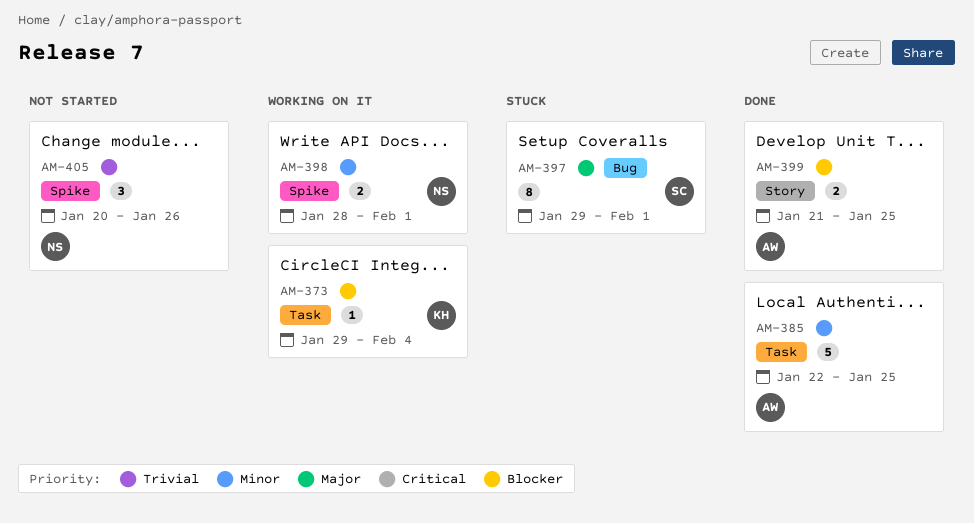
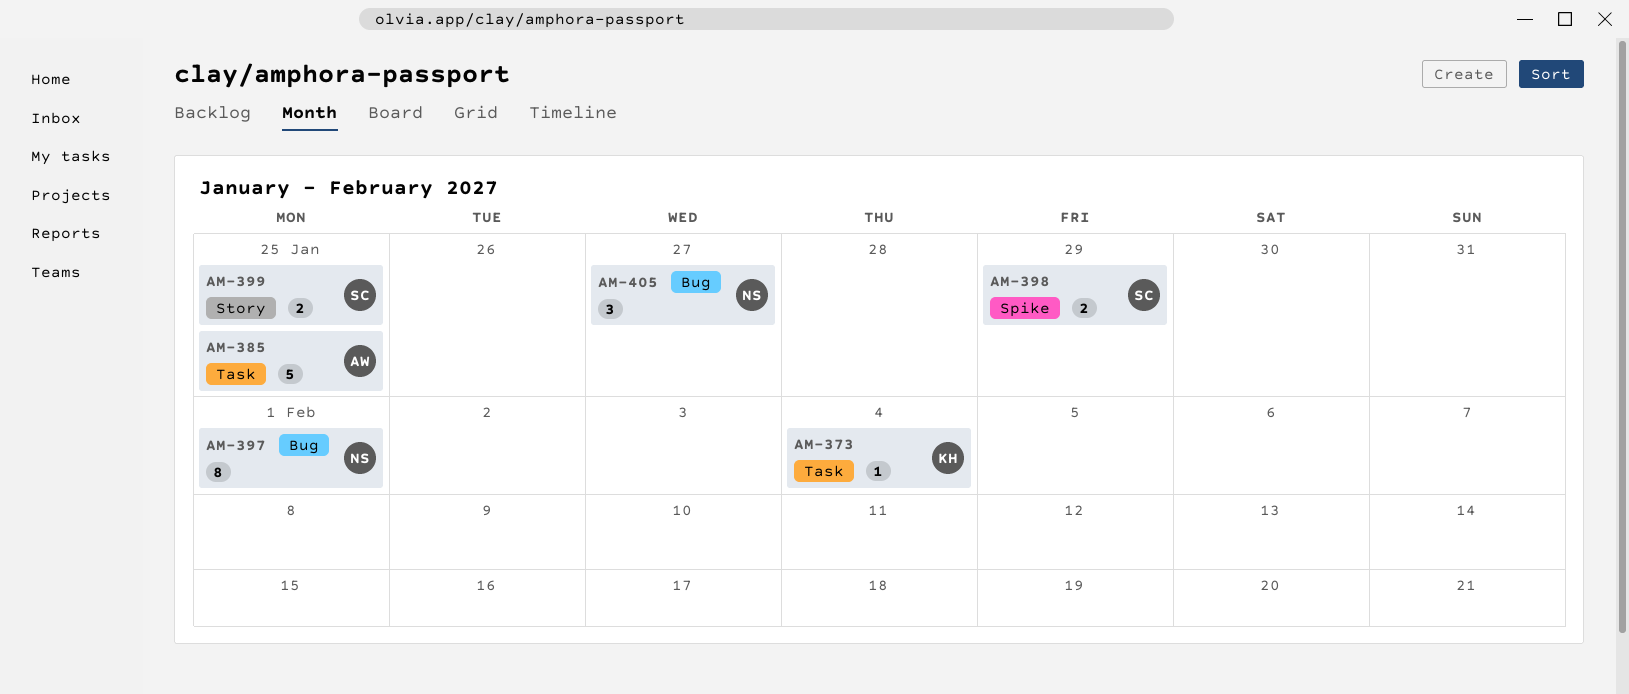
AM-397, owner: SC -> NS
AM-398, owner: NS -> SC
AM-398, due: Feb 1 -> Jan 29
AM-399, owner: AW -> SC
AM-405, label: Spike -> Bug
AM-405, due: Jan 26 -> Jan 27

